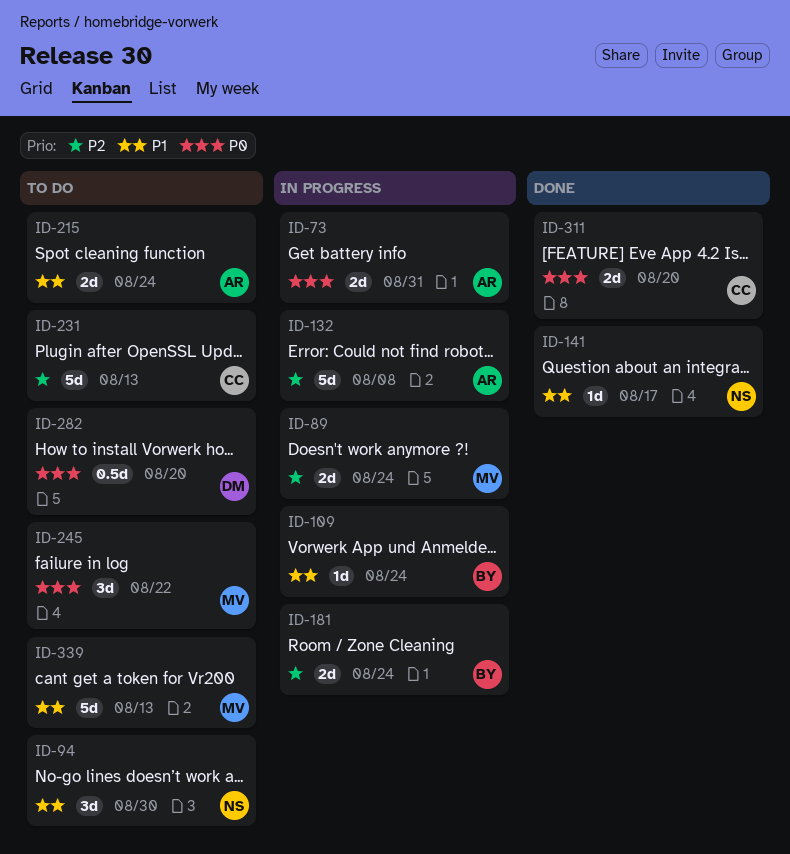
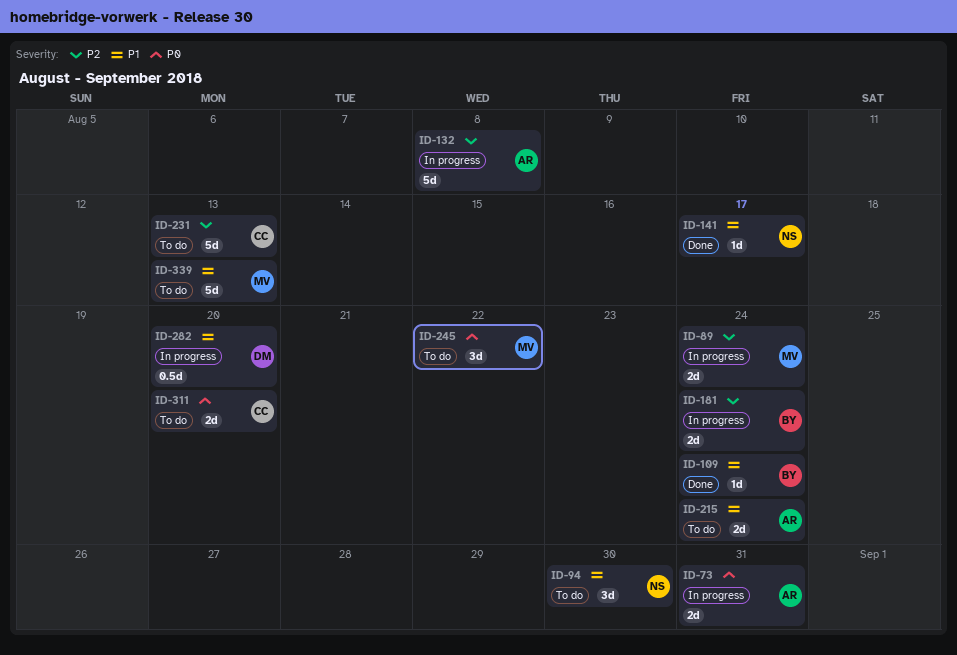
ID-109, status: In progress -> Done
ID-282, status: To do -> In progress
ID-282, priority: P0 -> P1
ID-311, status: Done -> To do

